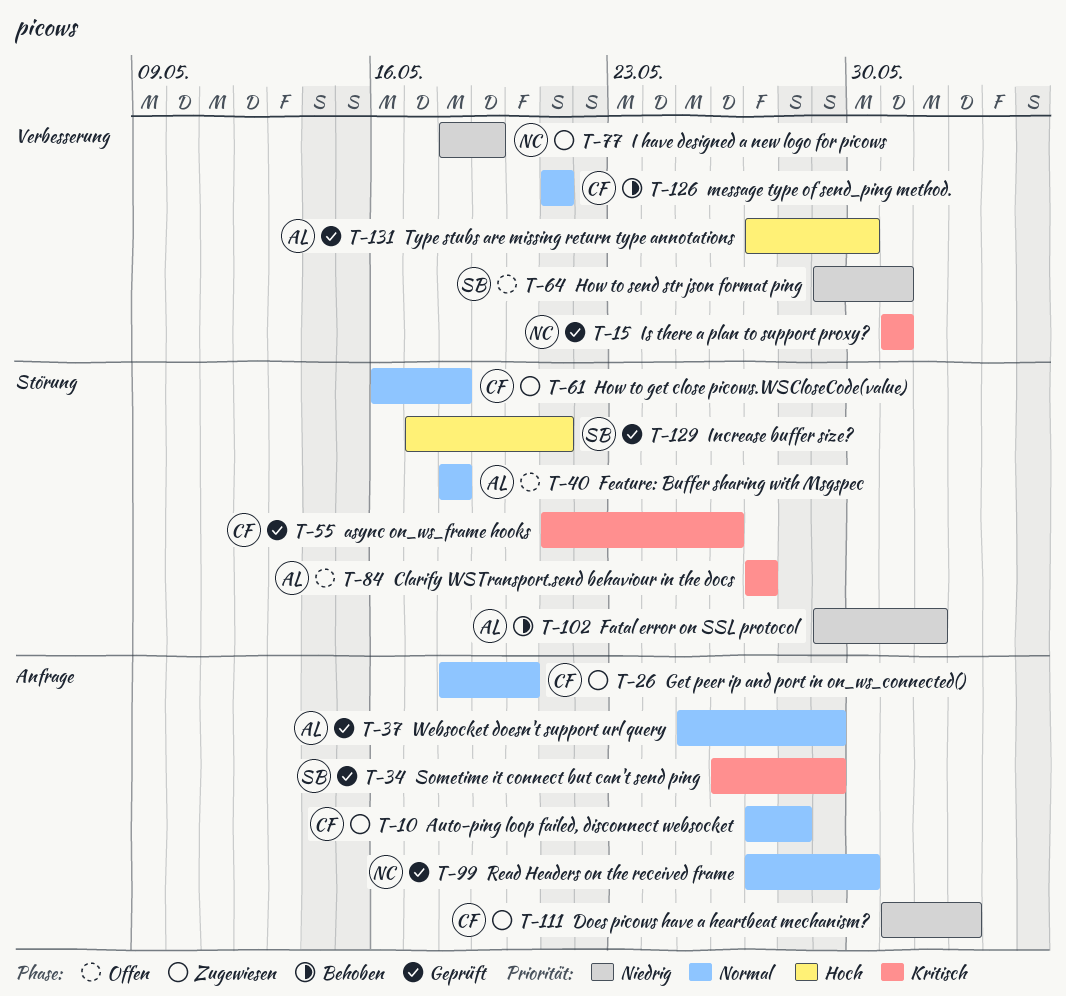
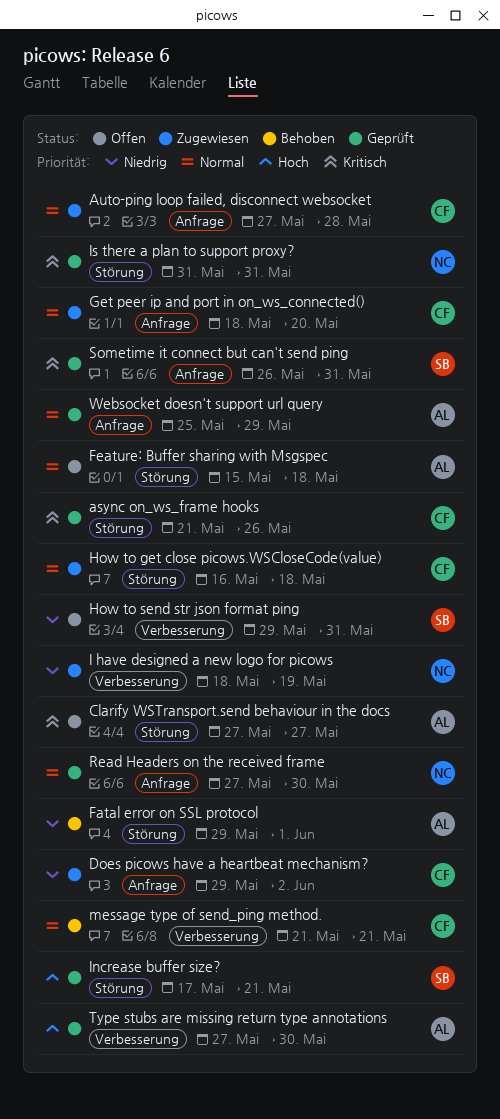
Does picows have a heartbeat mechanism?, start: May 31 -> May 29
Feature: Buffer sharing with Msgspec, start: May 18 -> May 15
Is there a plan to support proxy?, label: Verbesserung -> Störung
Sometime it connect but can't send ping, due: May 29 -> May 31

